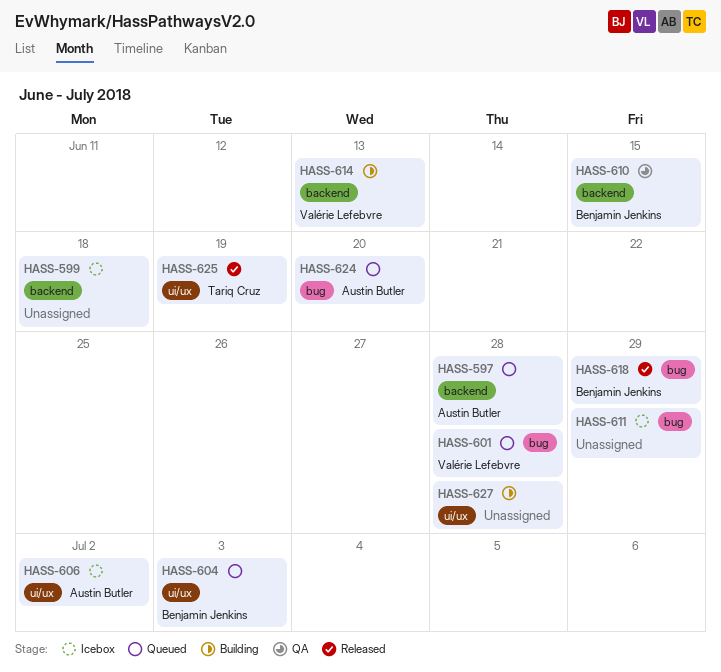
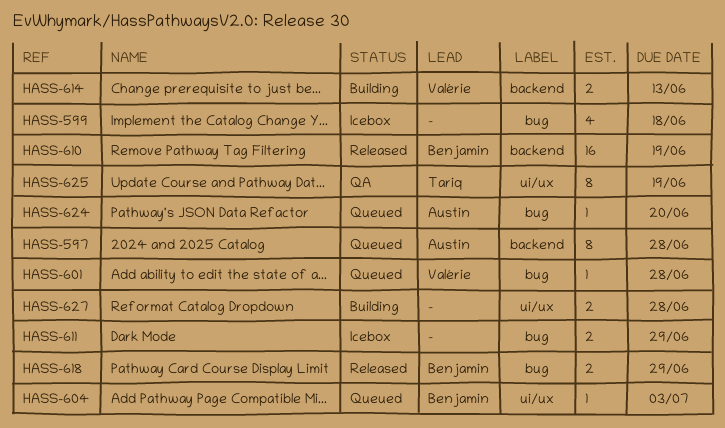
HASS-599, label: backend -> bug
HASS-606: present -> none
HASS-610, status: QA -> Released
HASS-610, due: Jun 15 -> Jun 19
HASS-625, status: Released -> QA

